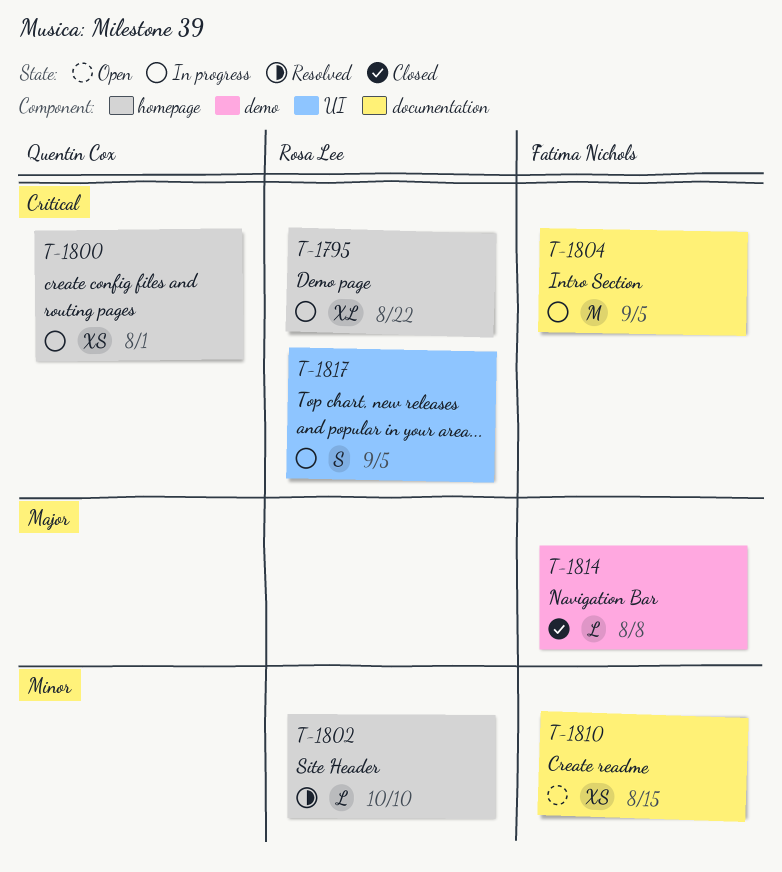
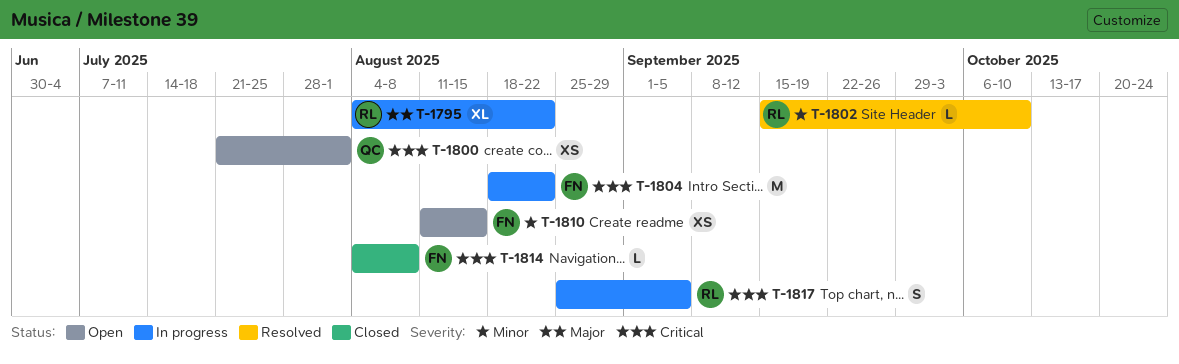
T-1795, priority: Critical -> Major
T-1800, status: In progress -> Open
T-1804, due: Sep 5 -> Aug 22
T-1814, priority: Major -> Critical

